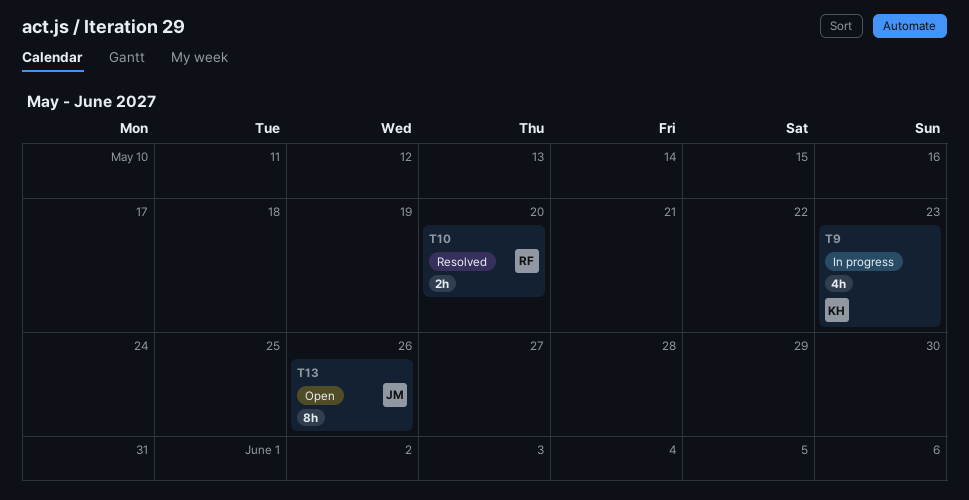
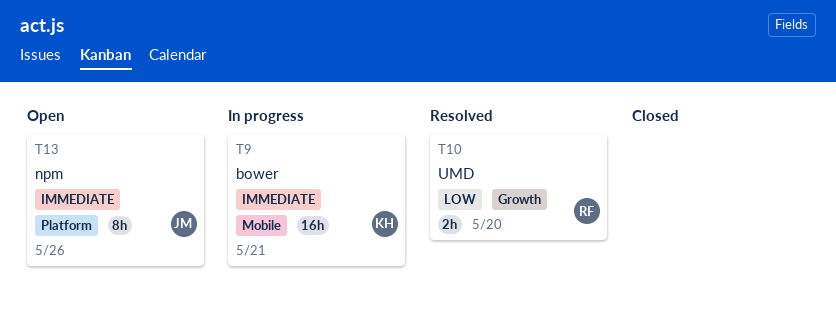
T9, estimate: 4h -> 16h
T9, due: May 23 -> May 21

